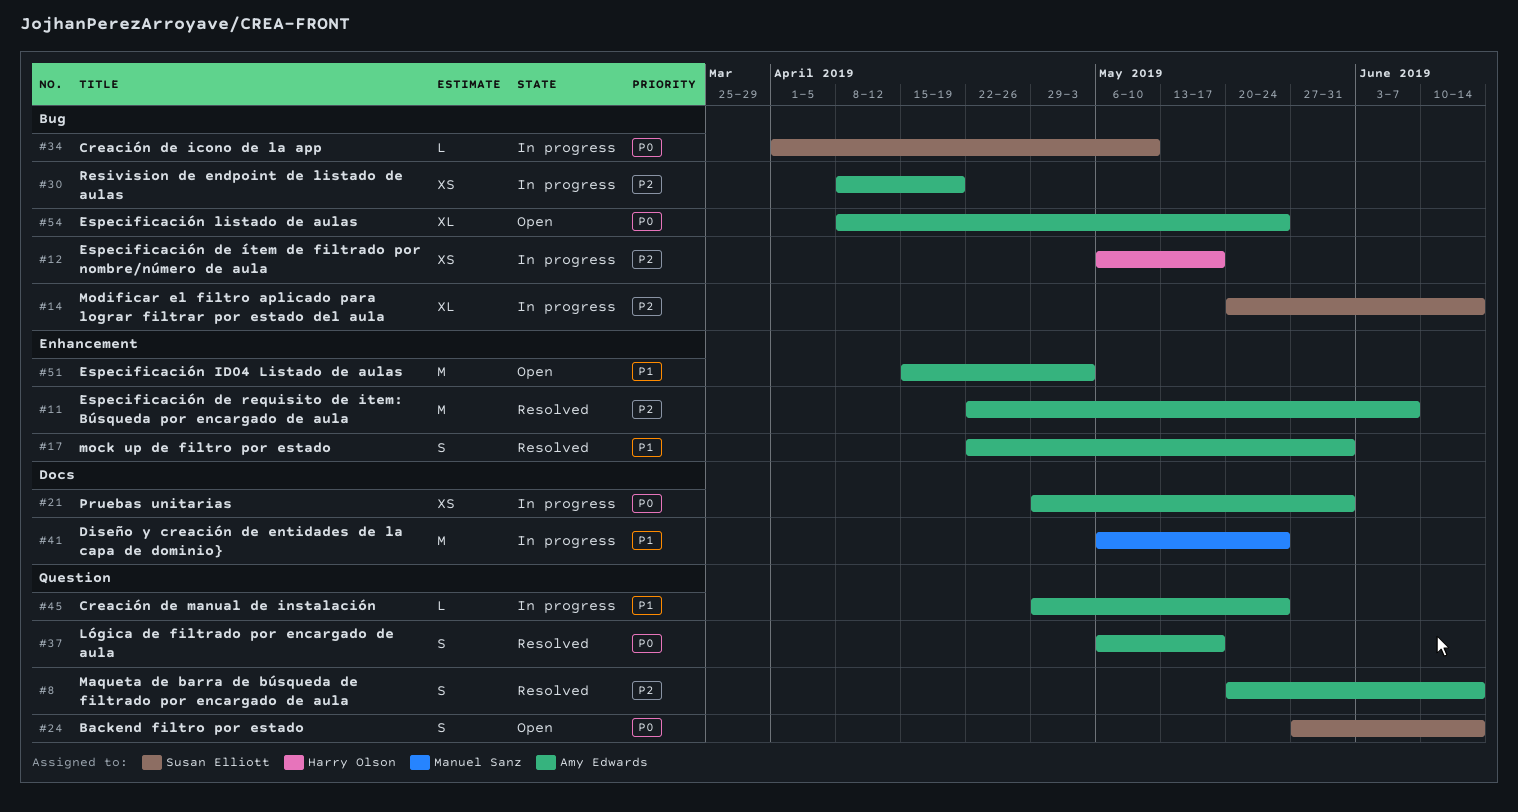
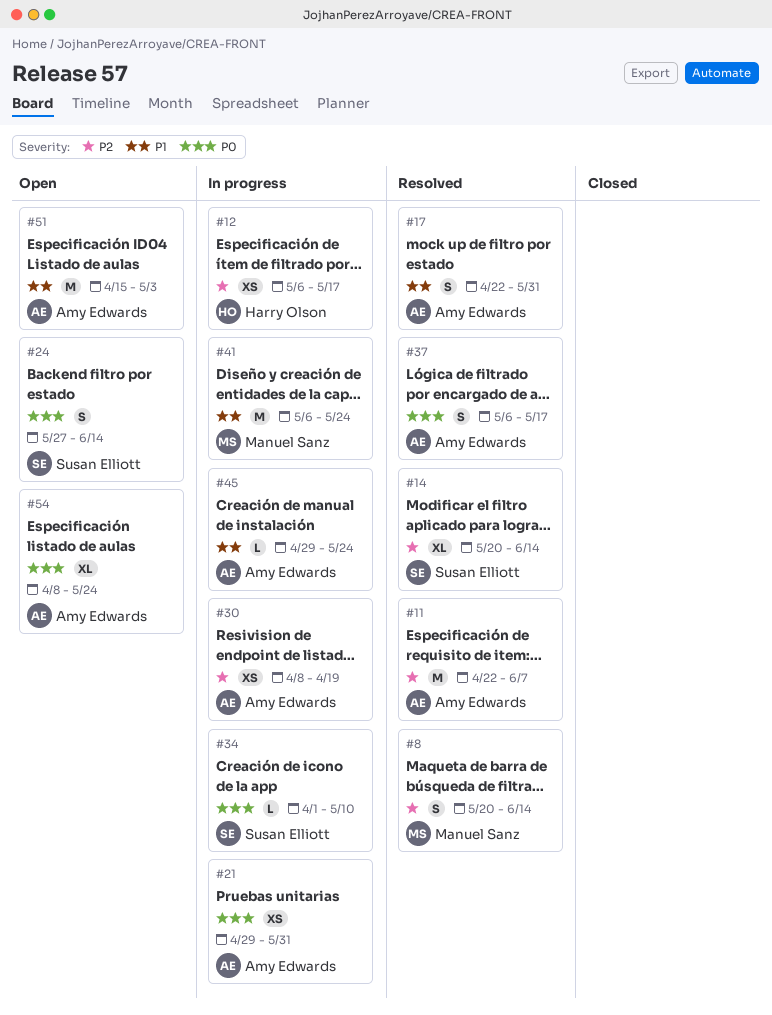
#8, owner: Amy Edwards -> Manuel Sanz
#14, status: In progress -> Resolved

